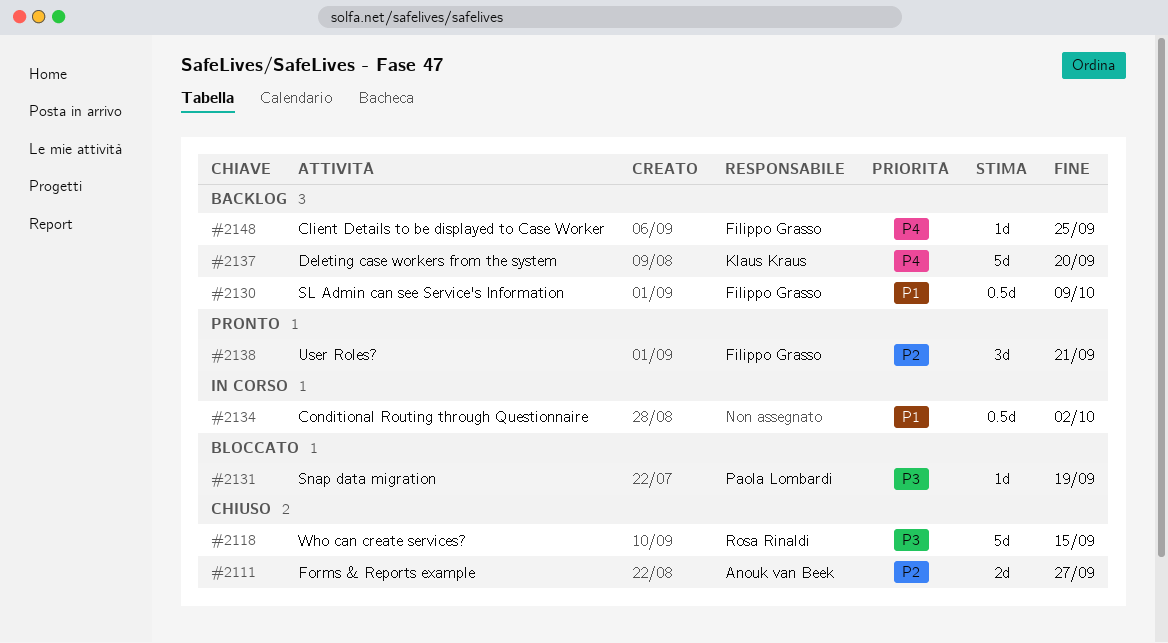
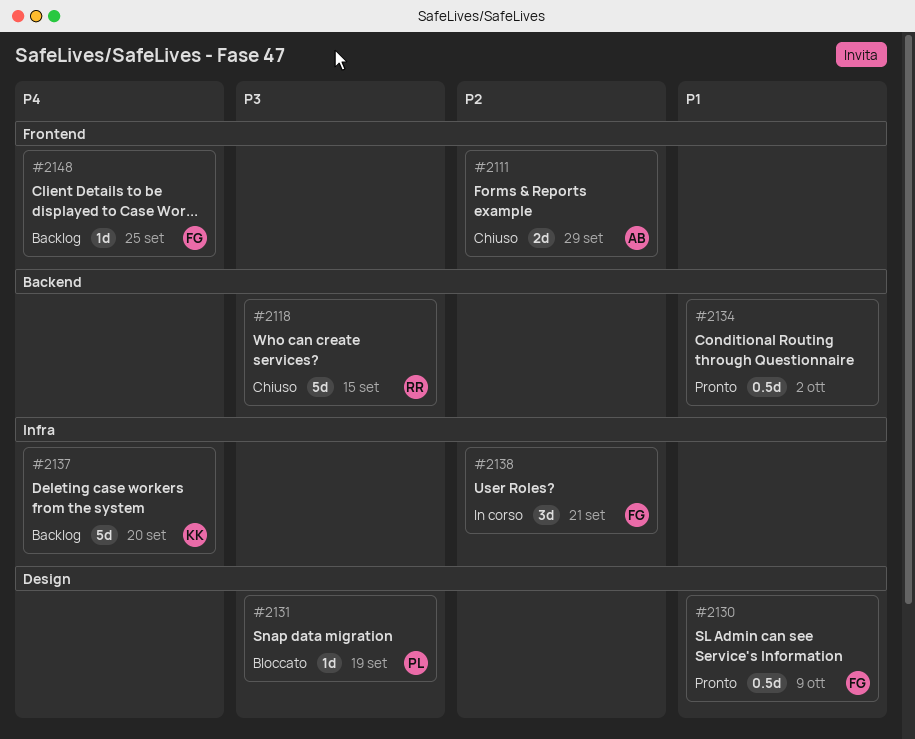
#2111, due: Sep 27 -> Sep 29
#2130, status: Backlog -> Pronto
#2134, status: In corso -> Pronto
#2138, status: Pronto -> In corso

